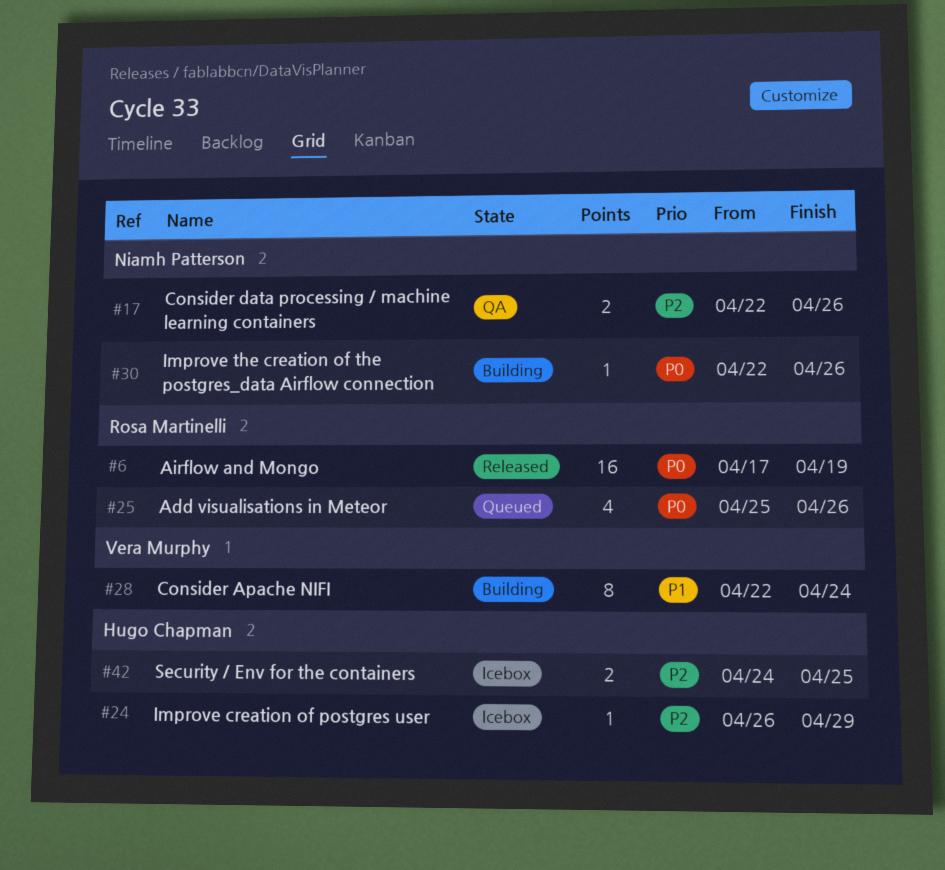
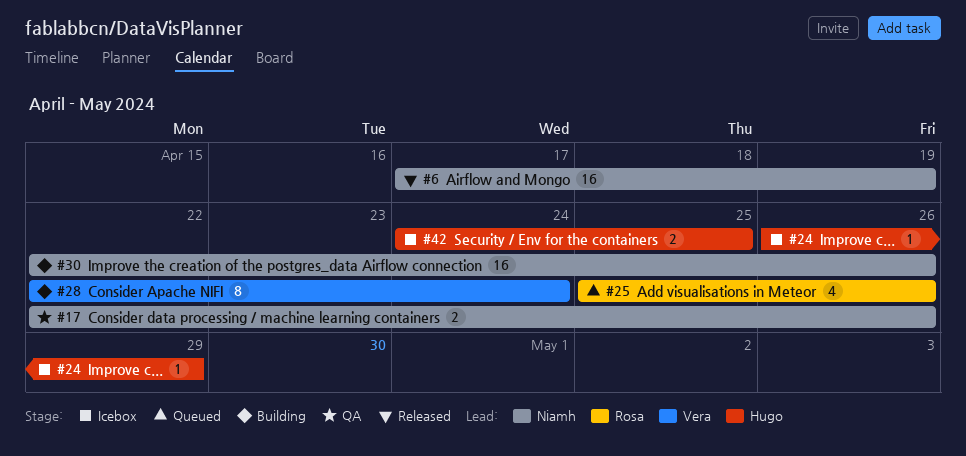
#6, owner: Rosa Martinelli -> Niamh Patterson
#30, estimate: 1 -> 16

